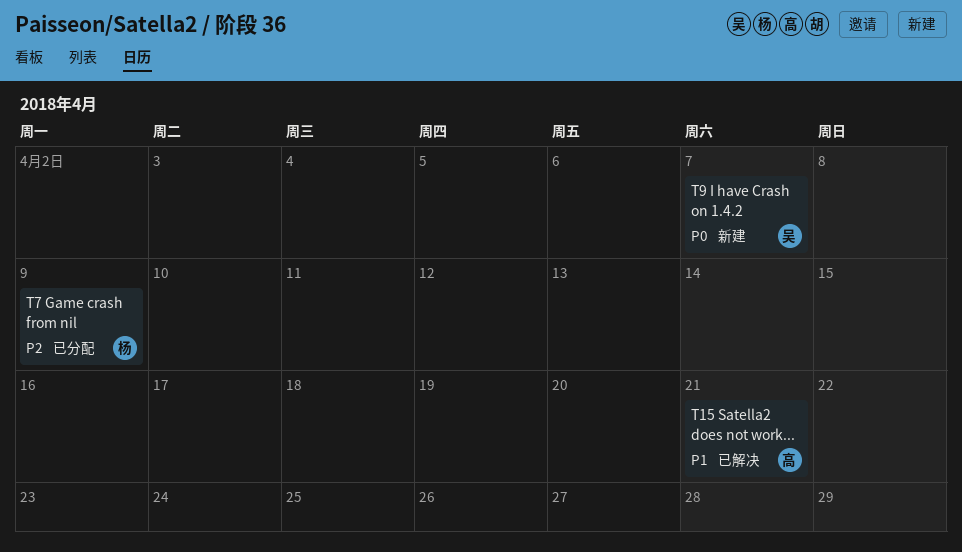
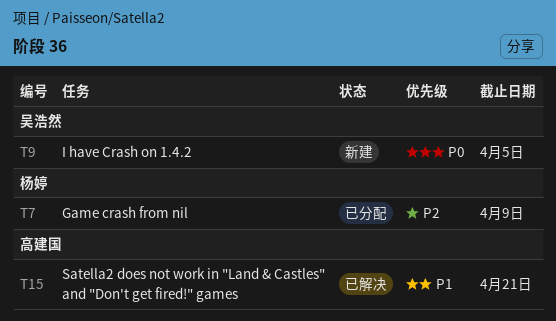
T9, due: Apr 7 -> Apr 5

